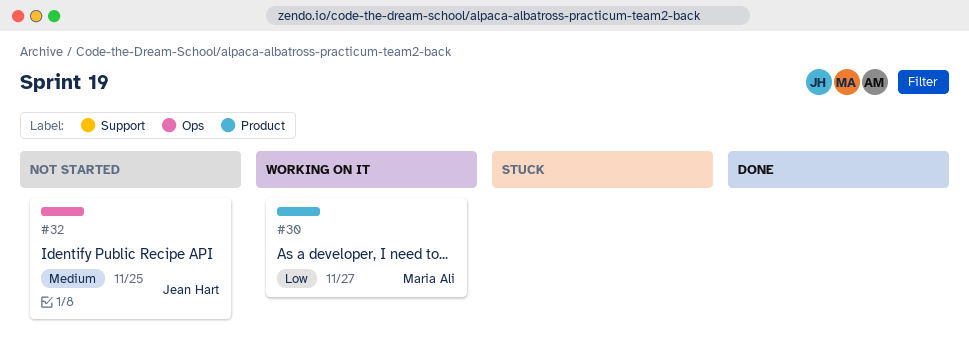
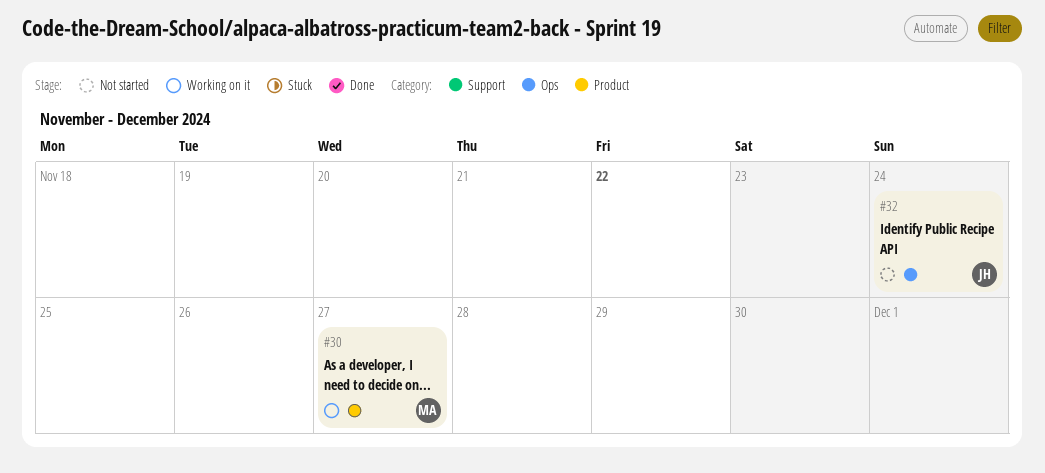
#32, due: Nov 25 -> Nov 24

